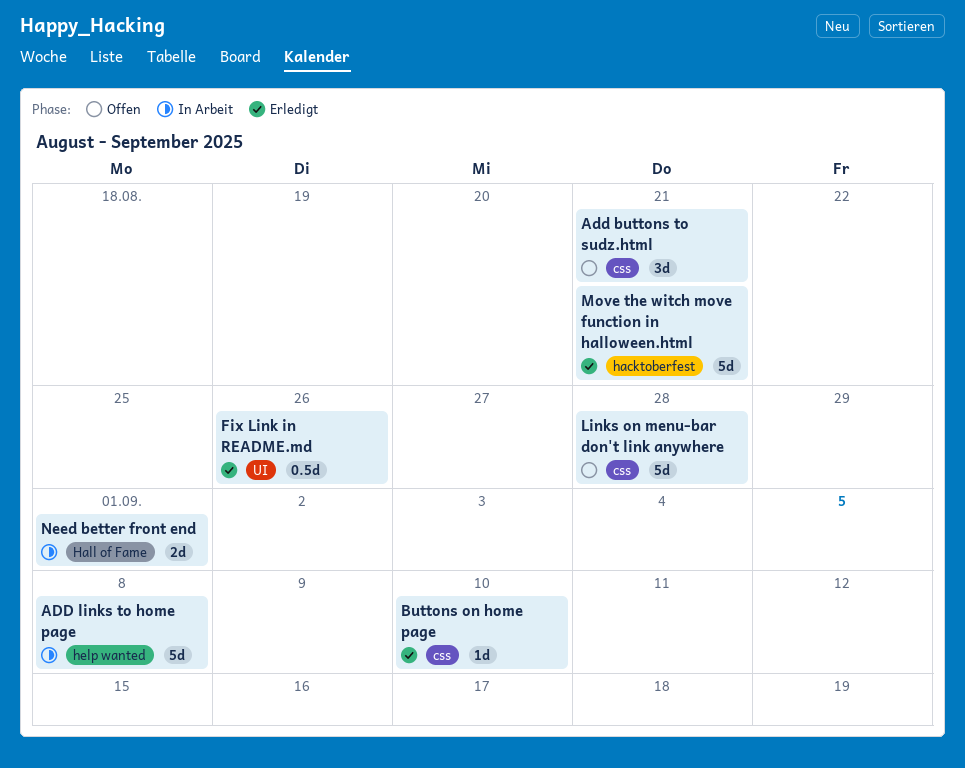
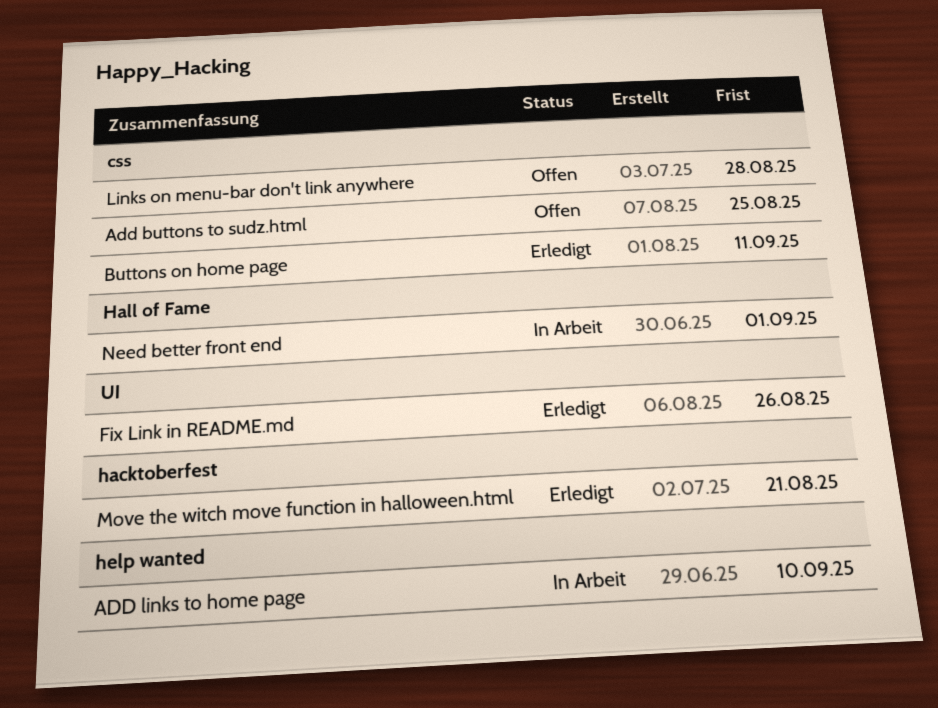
Add buttons to sudz.html, due: Aug 21 -> Aug 25
ADD links to home page, due: Sep 8 -> Sep 10
Buttons on home page, due: Sep 10 -> Sep 11

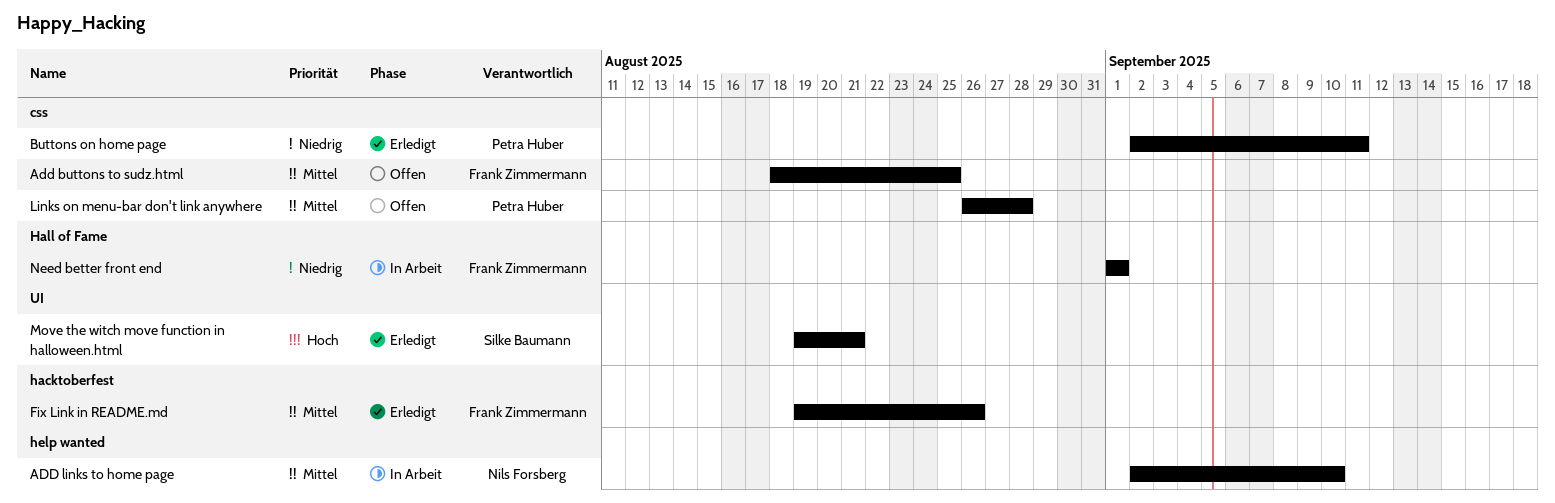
Fix Link in README.md, label: UI -> hacktoberfest
Move the witch move function in halloween.html, label: hacktoberfest -> UI

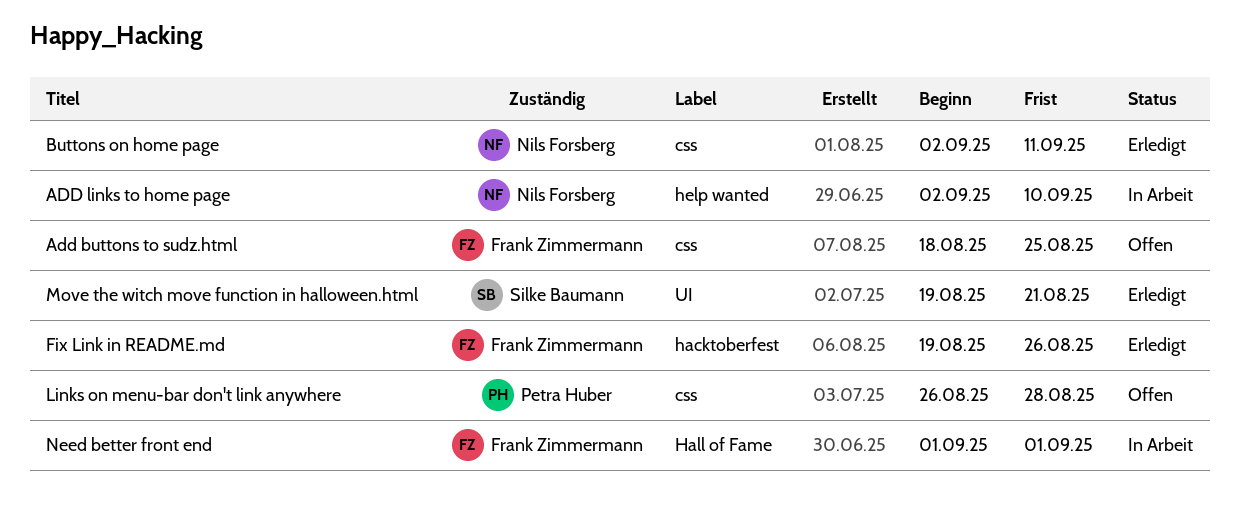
Buttons on home page, owner: Petra Huber -> Nils Forsberg

